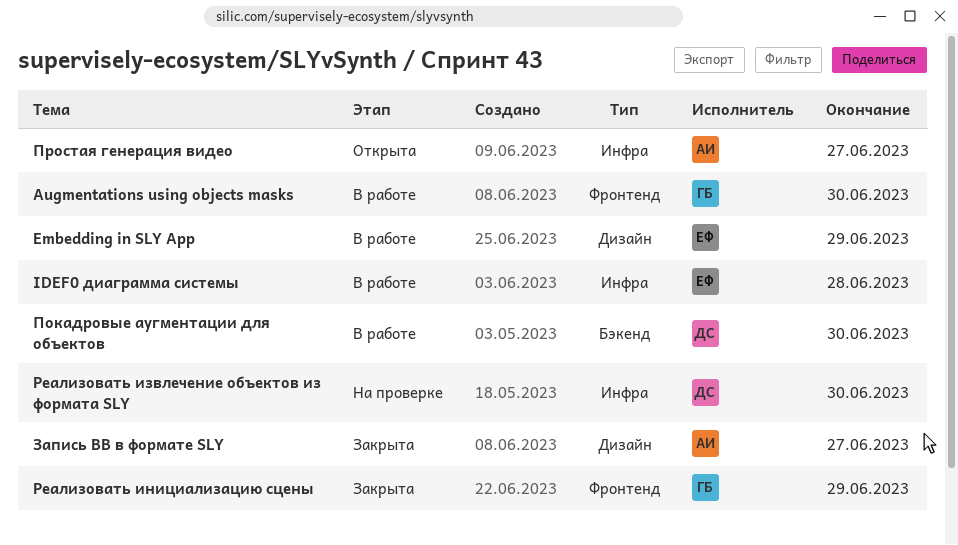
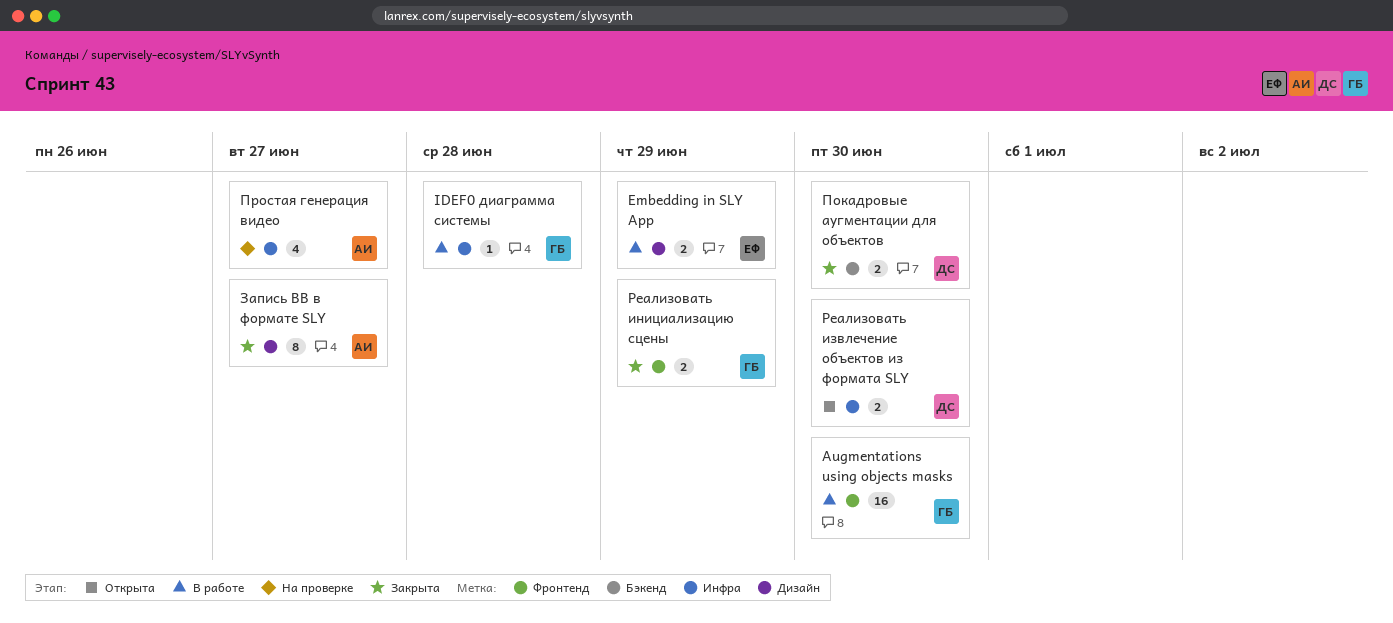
IDEF0 диаграмма системы, owner: ЕФ -> ГБ
Покадровые аугментации для объектов, status: В работе -> Закрыта
Простая генерация видео, status: Открыта -> На проверке
Реализовать извлечение объектов из формата SLY, status: На проверке -> Открыта

